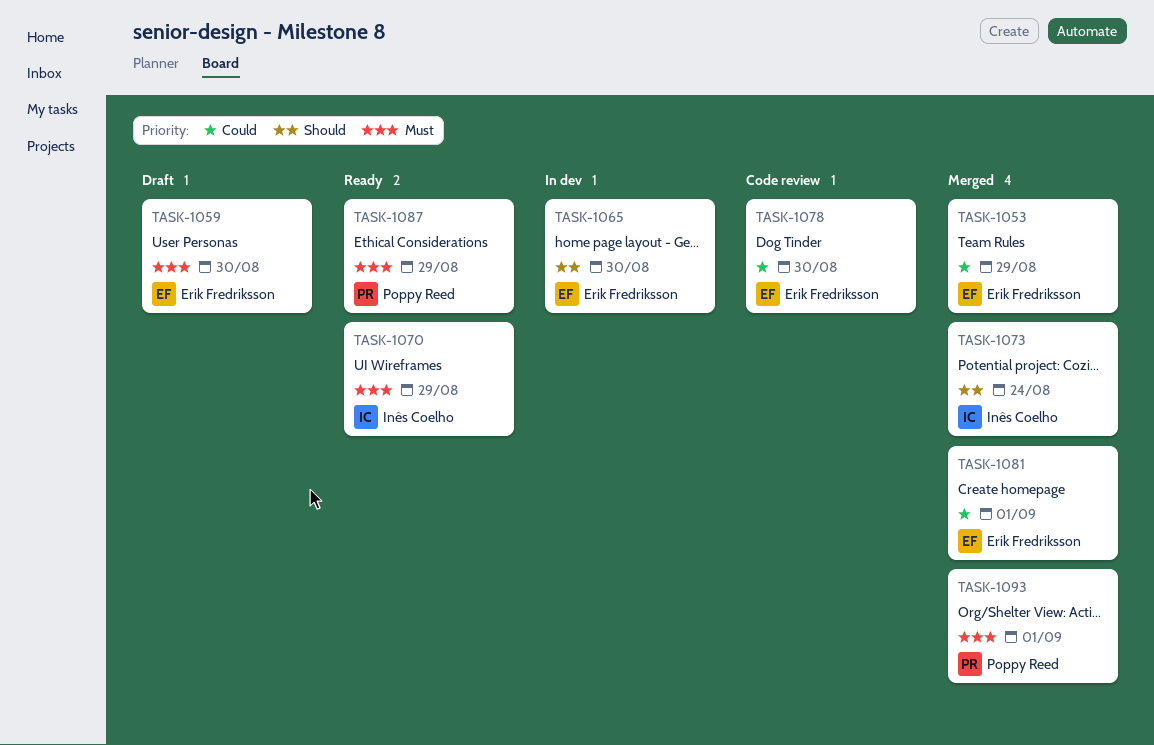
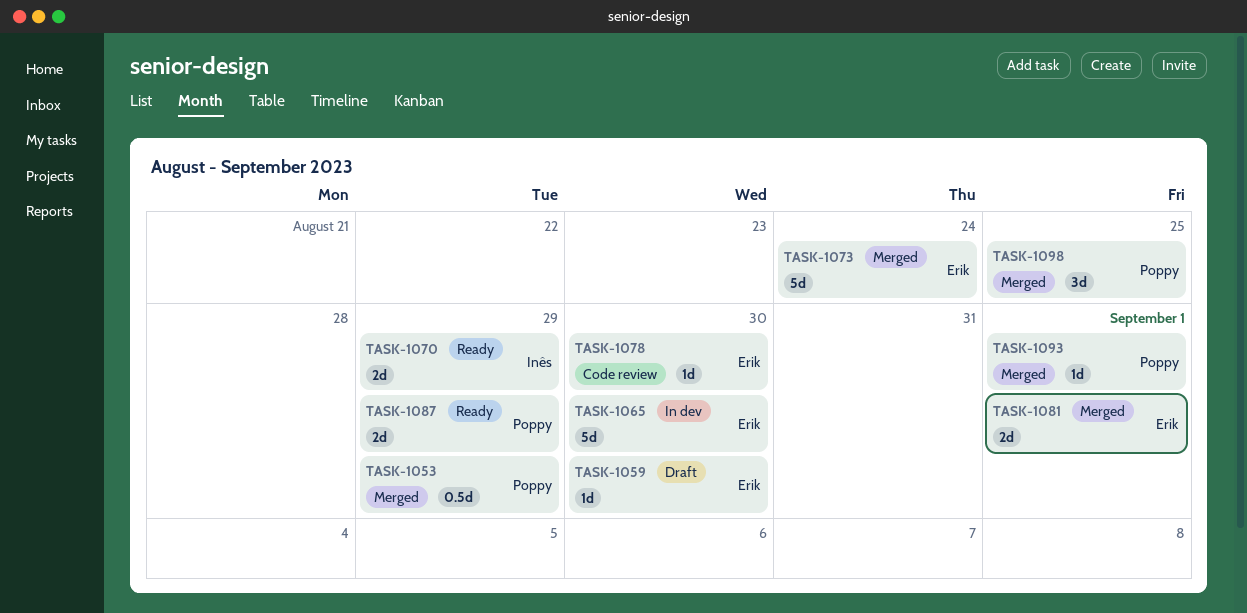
TASK-1053, owner: Erik Fredriksson -> Poppy Reed
TASK-1073, owner: Inês Coelho -> Erik Fredriksson
TASK-1098: none -> present

